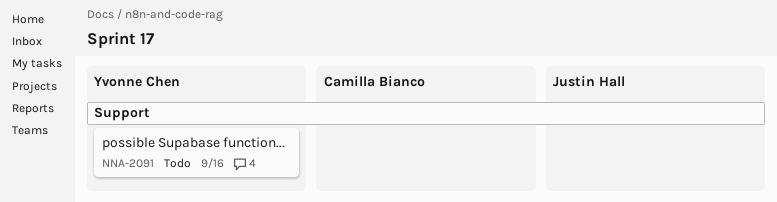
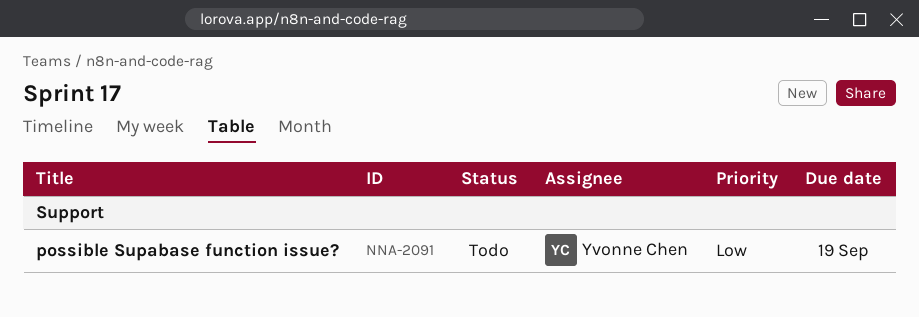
NNA-2091, due: Sep 16 -> Sep 19

